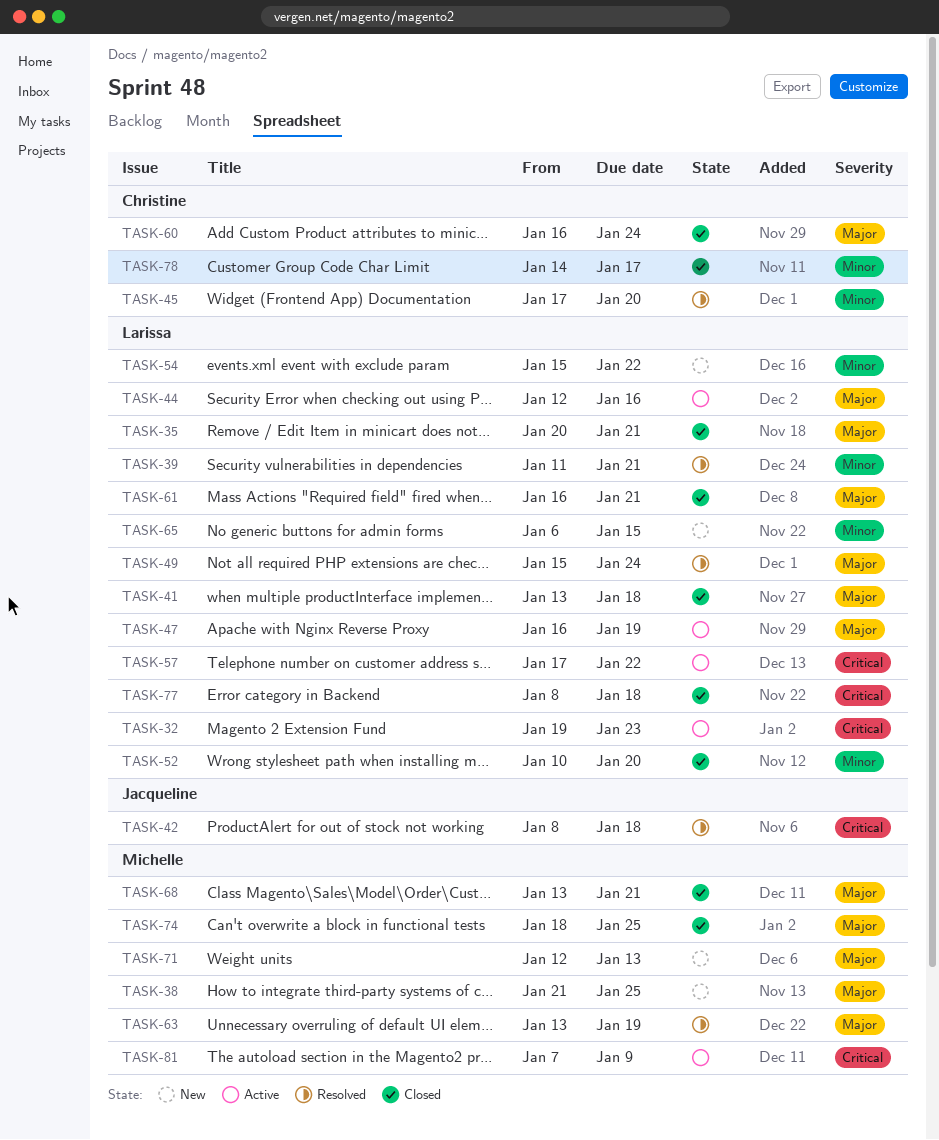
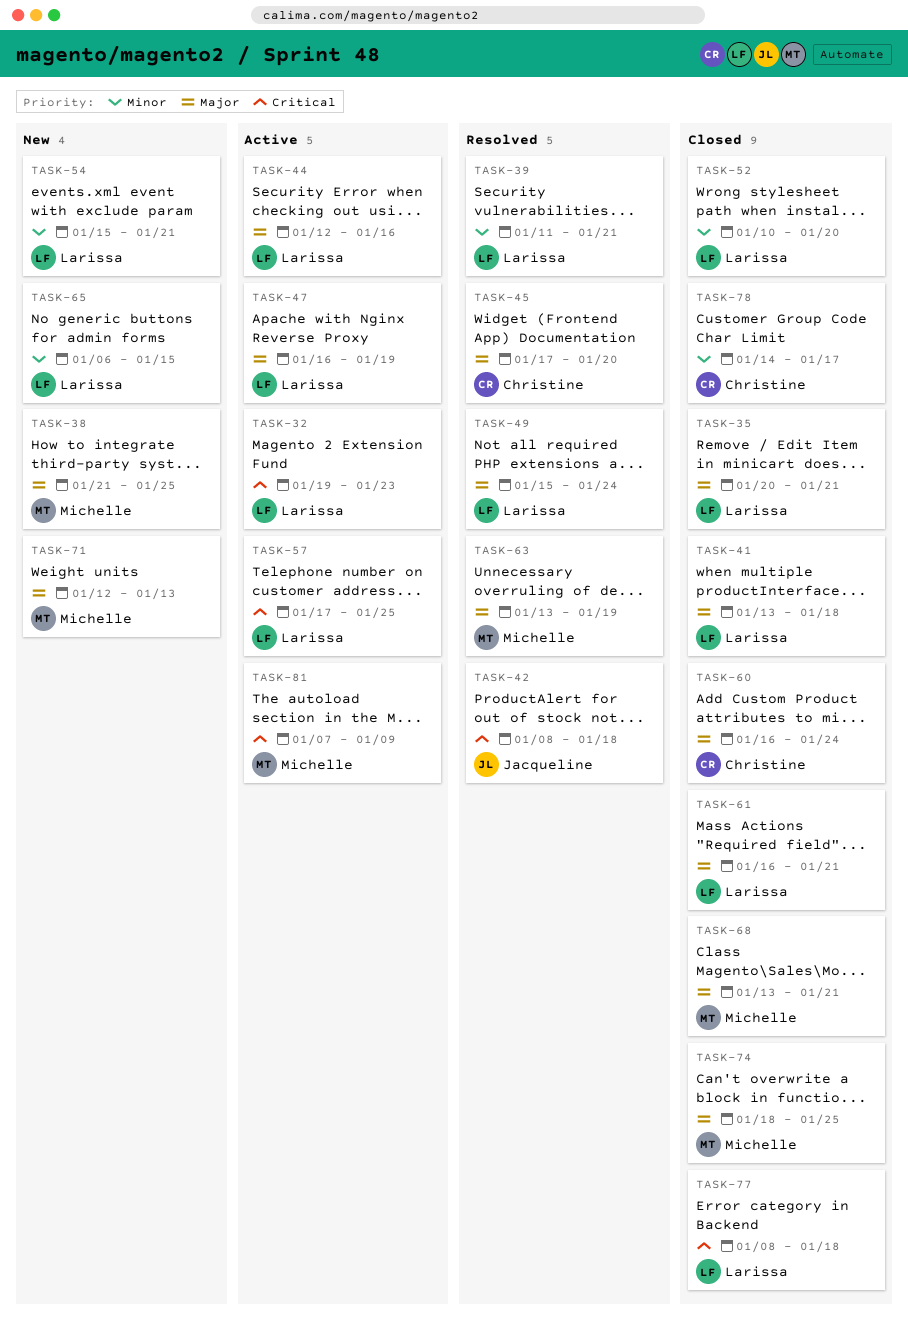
TASK-45, priority: Minor -> Major
TASK-54, due: Jan 22 -> Jan 21
TASK-57, due: Jan 22 -> Jan 25

